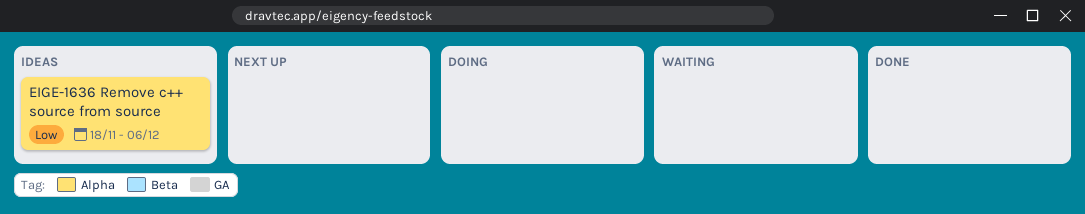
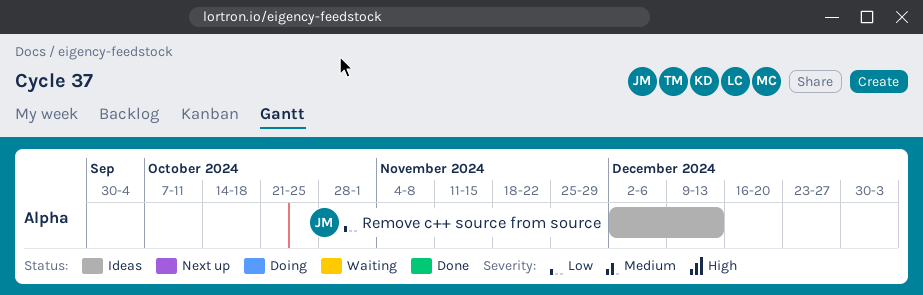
Remove c++ source from source, start: Nov 18 -> Dec 2
Remove c++ source from source, due: Dec 6 -> Dec 13

